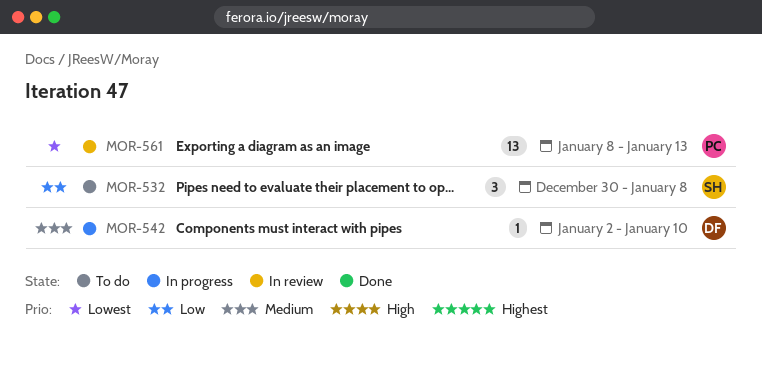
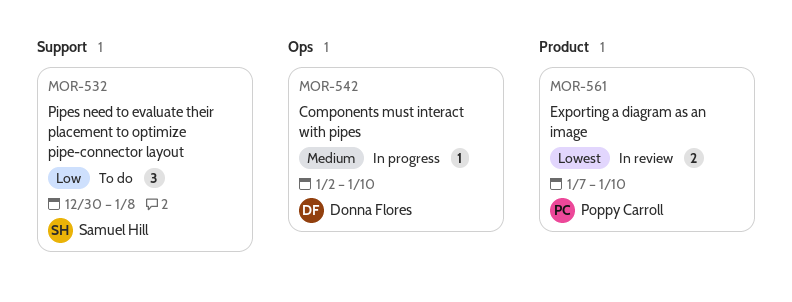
MOR-561, estimate: 13 -> 2
MOR-561, start: Jan 8 -> Jan 7
MOR-561, due: Jan 13 -> Jan 10

